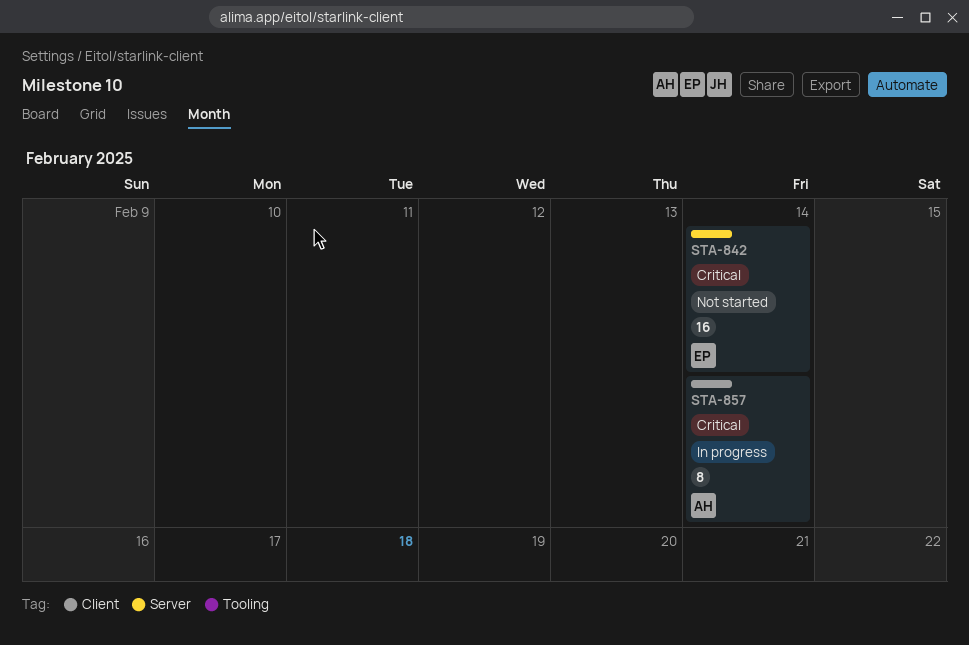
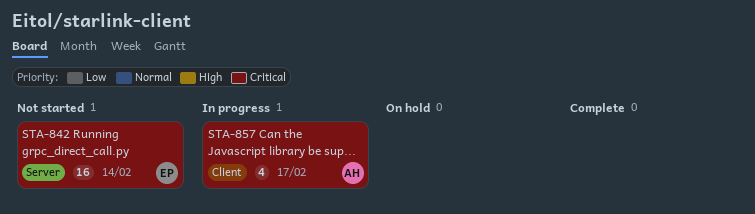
STA-857, estimate: 8 -> 4
STA-857, due: Feb 14 -> Feb 17

